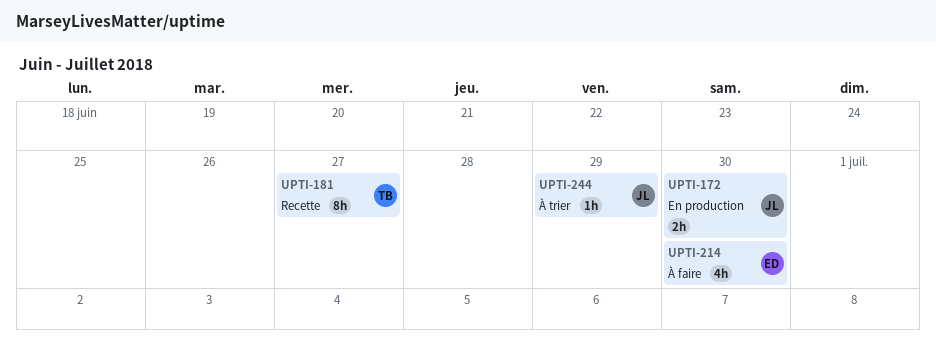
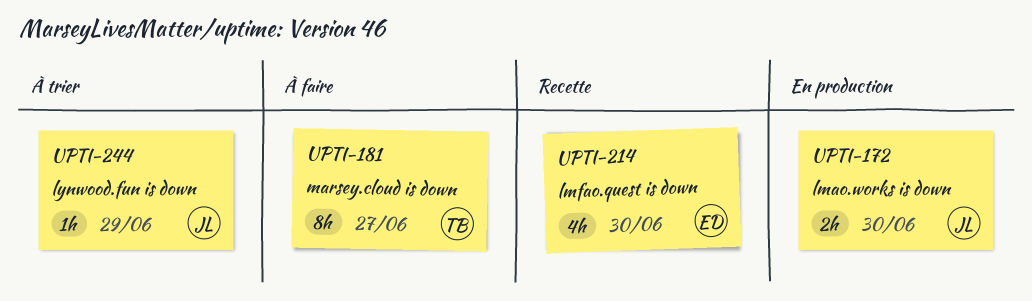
UPTI-181, status: Recette -> À faire
UPTI-214, status: À faire -> Recette

